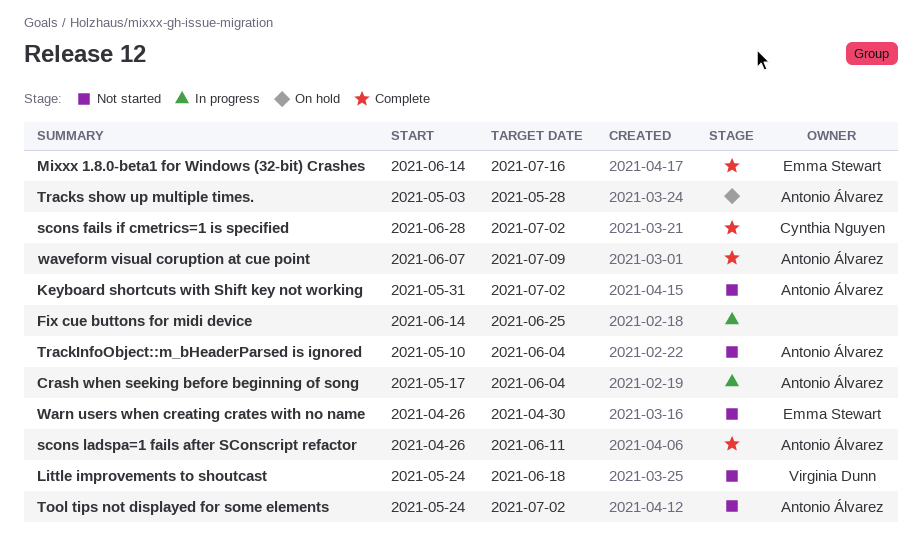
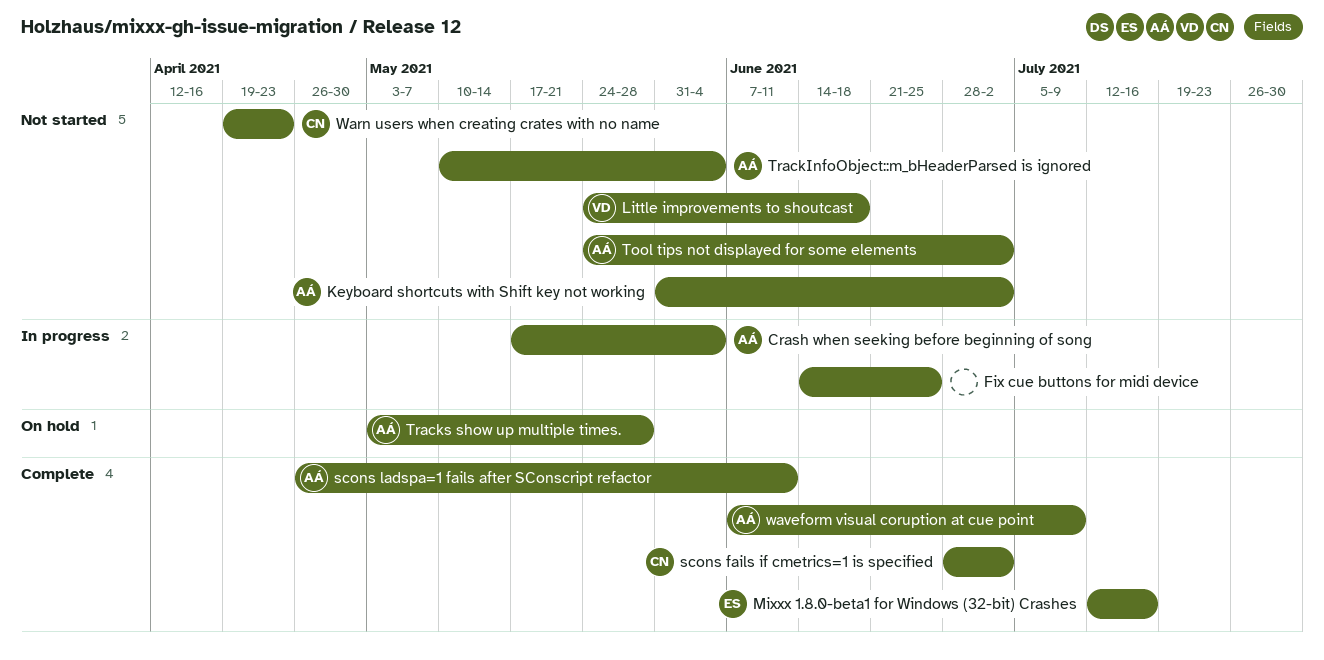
Mixxx 1.8.0-beta1 for Windows (32-bit) Crashes, start: Jun 14 -> Jul 12
Warn users when creating crates with no name, owner: Emma Stewart -> Cynthia Nguyen
Warn users when creating crates with no name, start: Apr 26 -> Apr 19
Warn users when creating crates with no name, due: Apr 30 -> Apr 23

